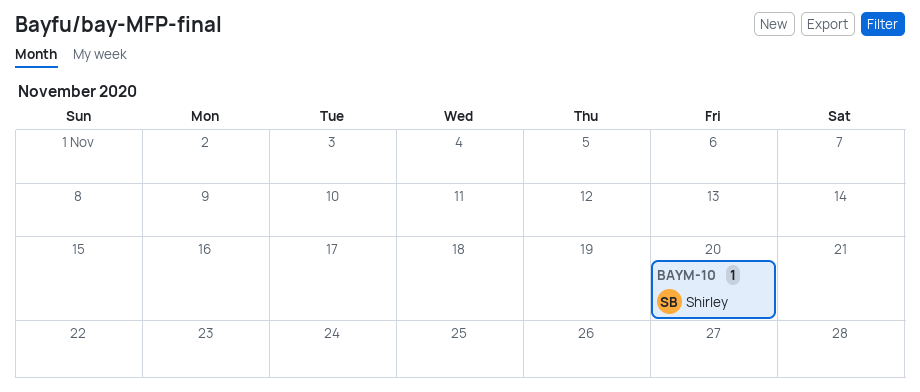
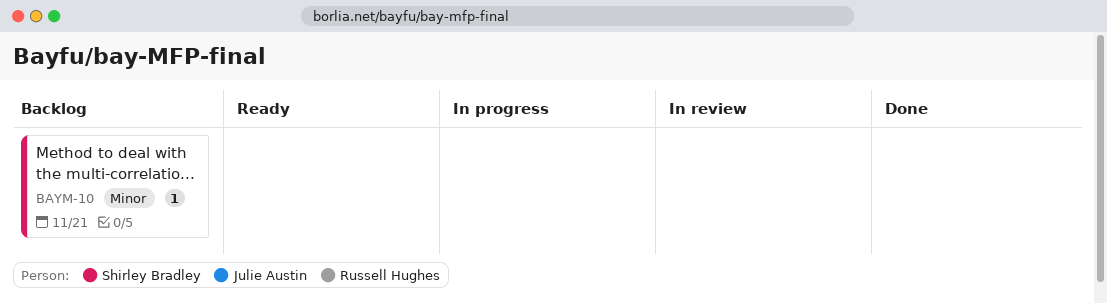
BAYM-10, due: Nov 20 -> Nov 21

